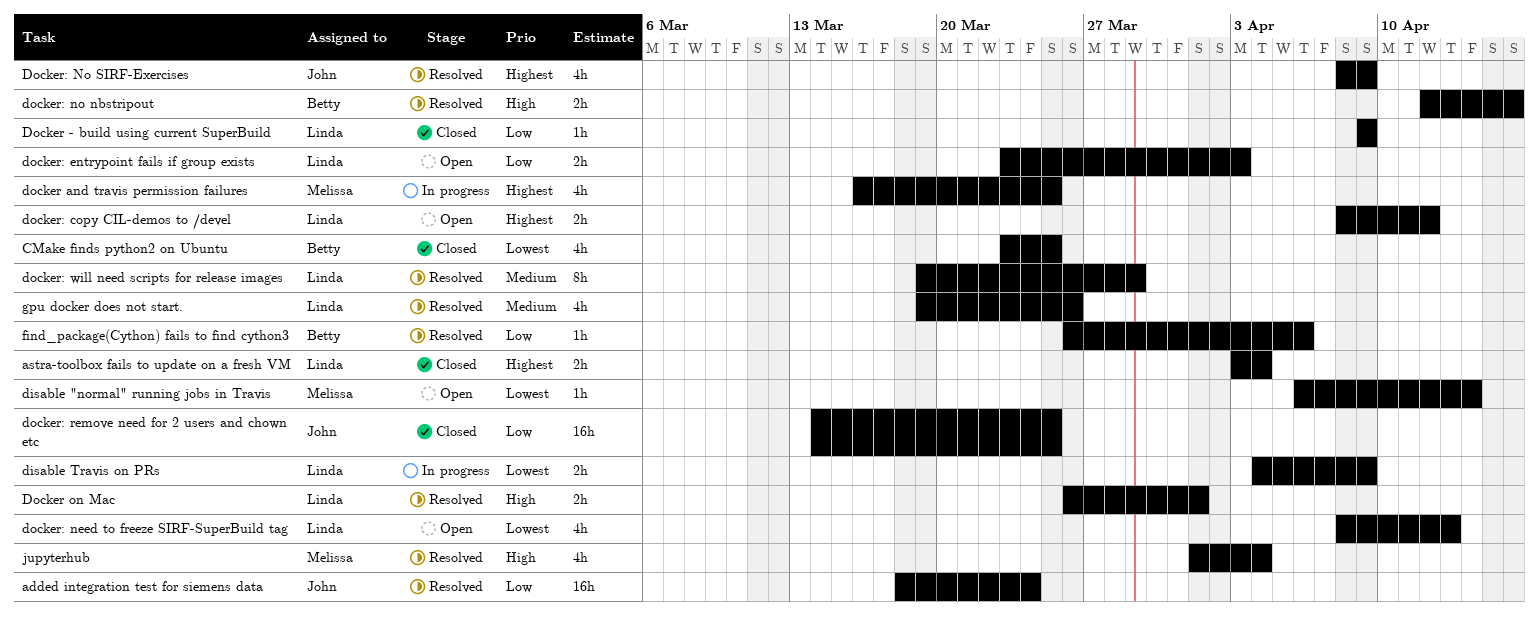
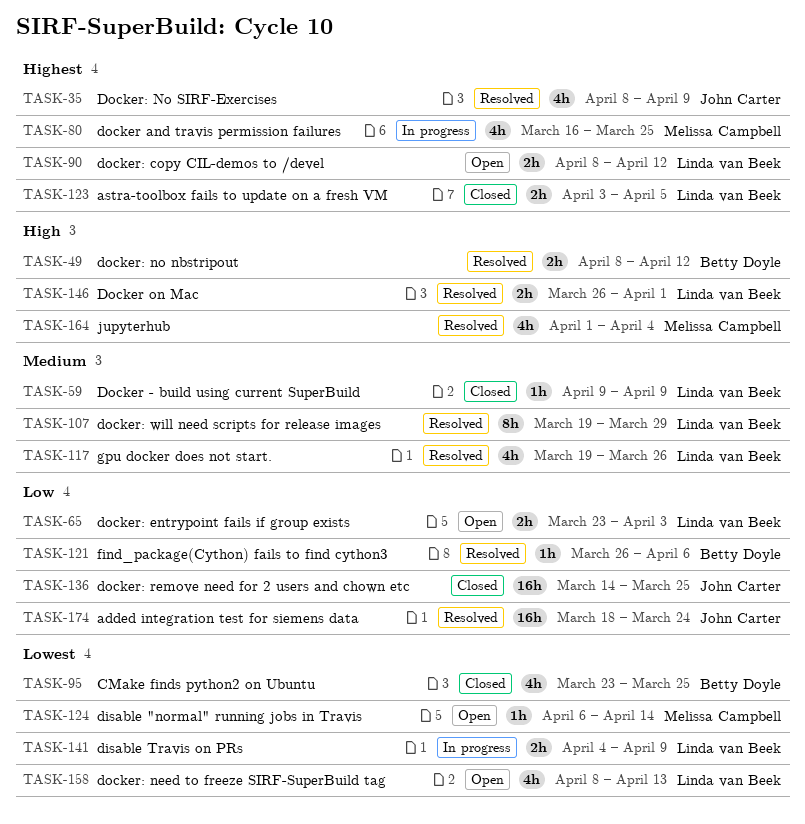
astra-toolbox fails to update on a fresh VM, due: Apr 4 -> Apr 5
Docker - build using current SuperBuild, priority: Low -> Medium
docker: no nbstripout, start: Apr 12 -> Apr 8
docker: no nbstripout, due: Apr 16 -> Apr 12

